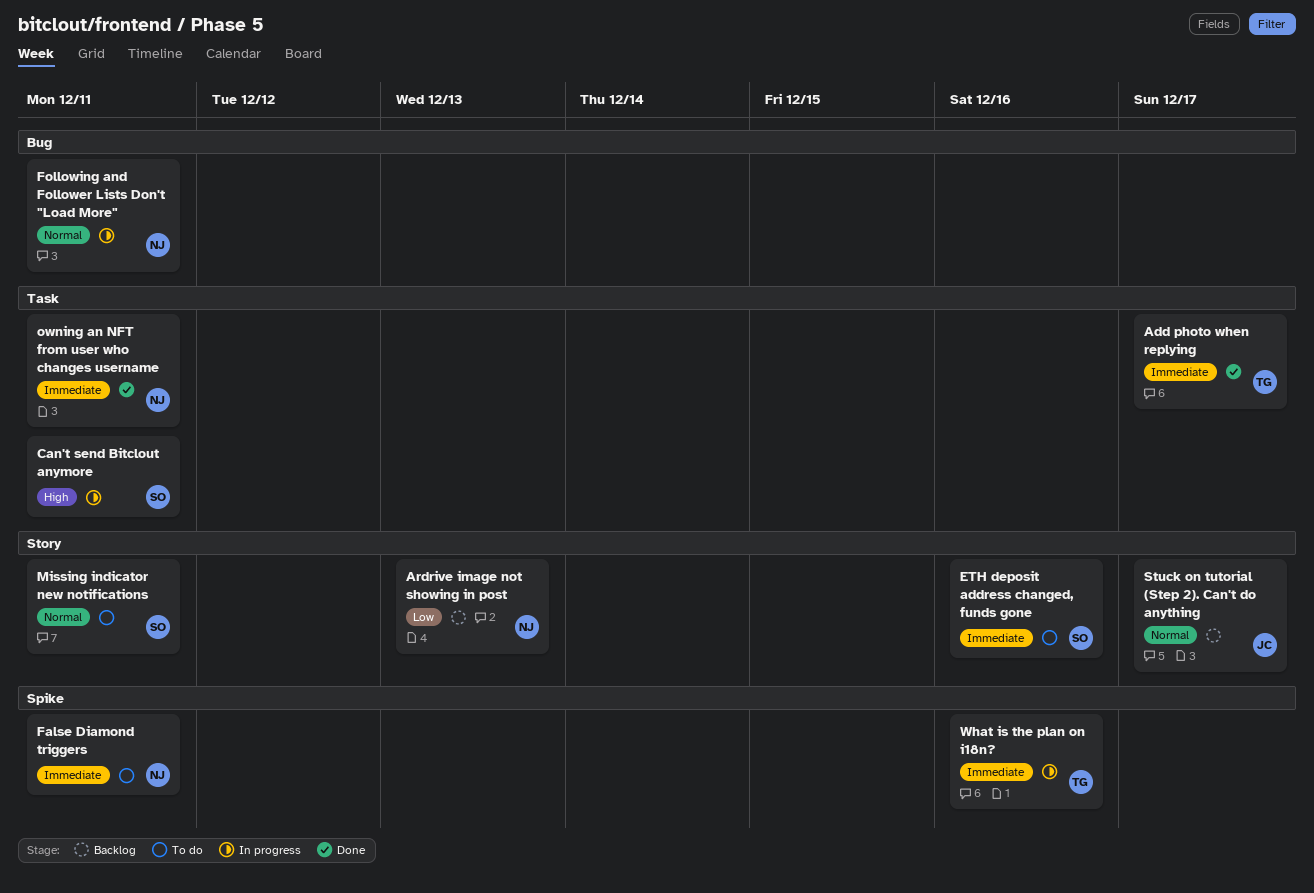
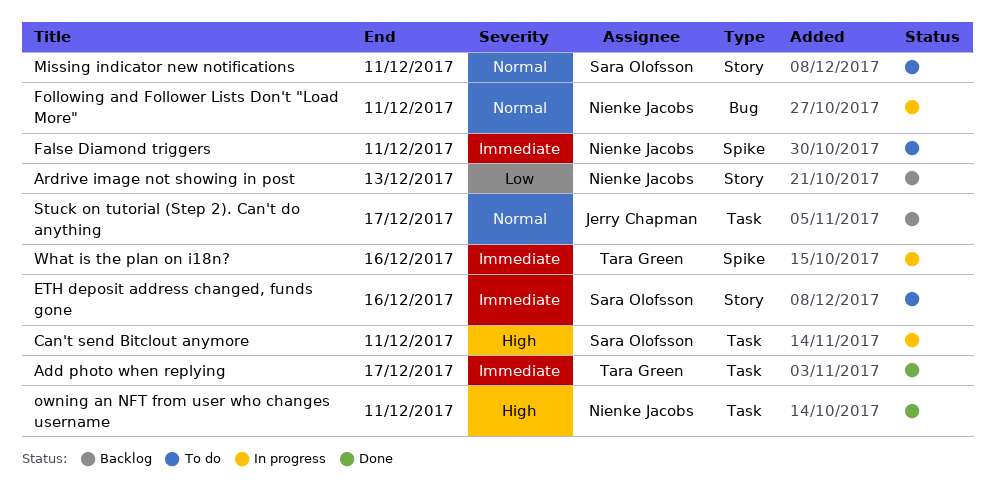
owning an NFT from user who changes username, priority: Immediate -> High
Stuck on tutorial (Step 2). Can't do anything, label: Story -> Task

